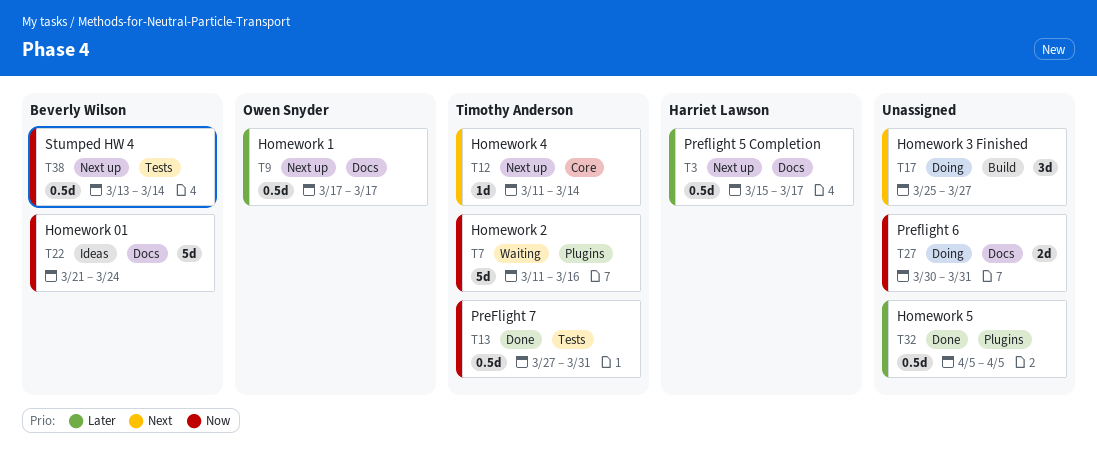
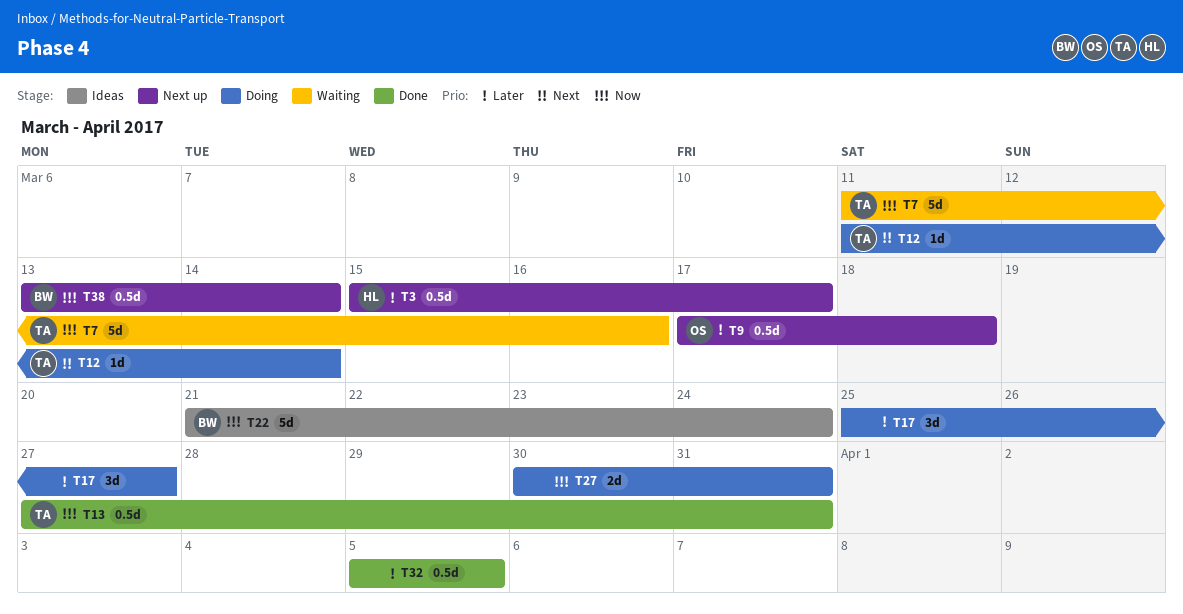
T9, due: Mar 17 -> Mar 18
T12, status: Next up -> Doing
T17, priority: Next -> Later

